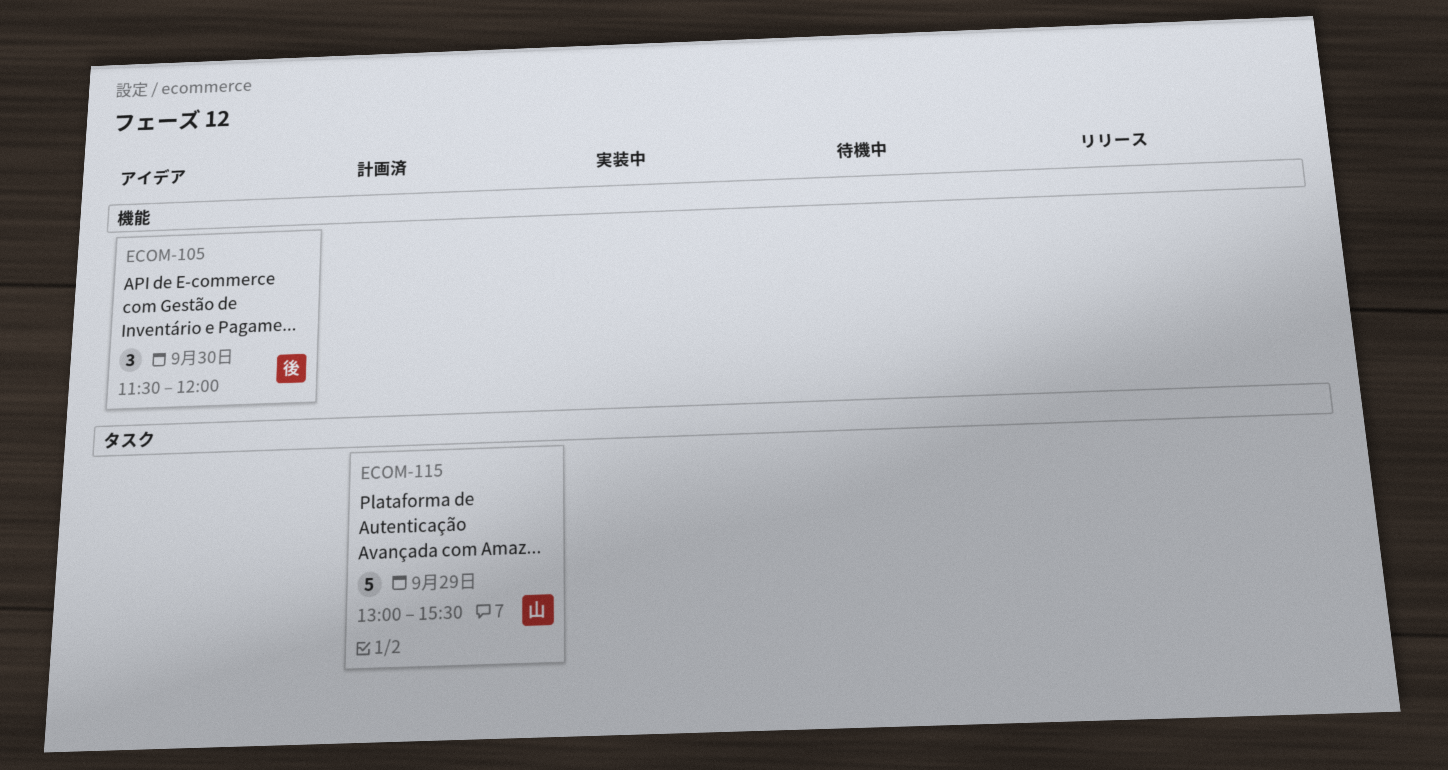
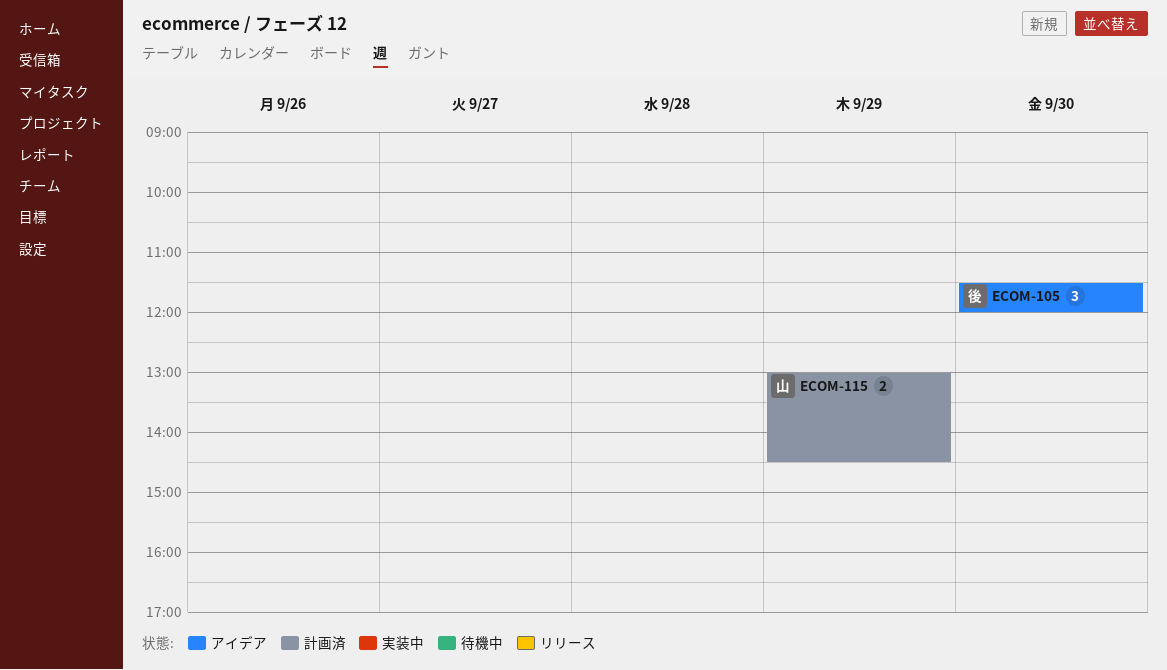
ECOM-115, estimate: 5 -> 2
ECOM-115, ends: 15:30 -> 14:30

